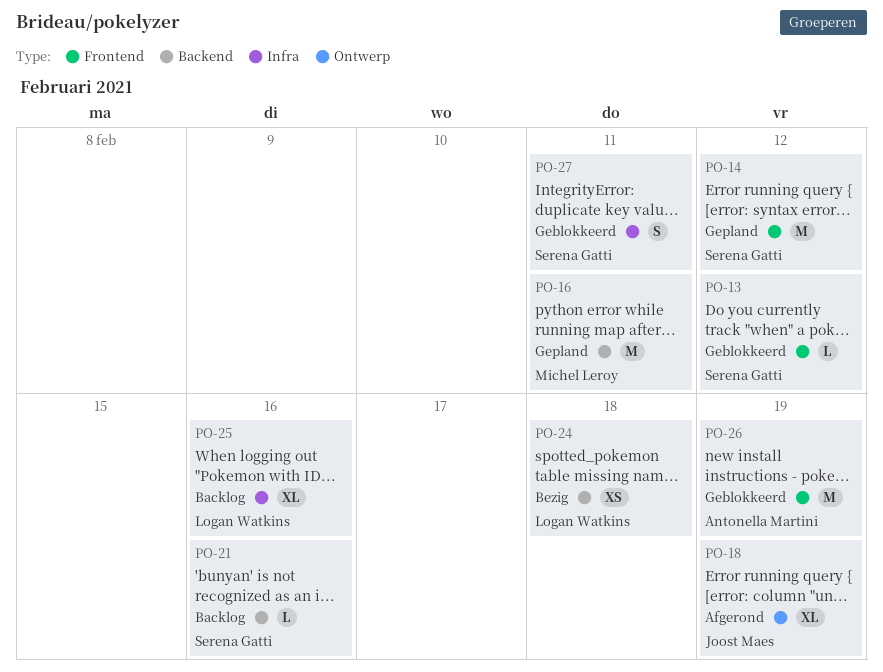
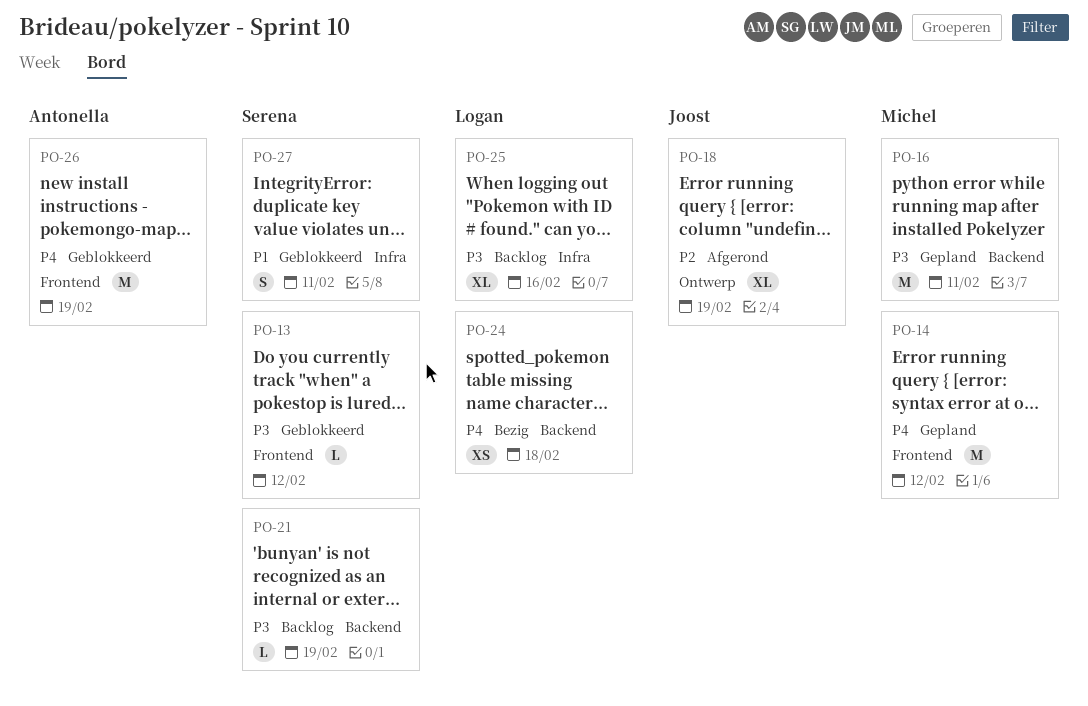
PO-14, owner: Serena Gatti -> Michel Leroy
PO-21, due: Feb 16 -> Feb 19

